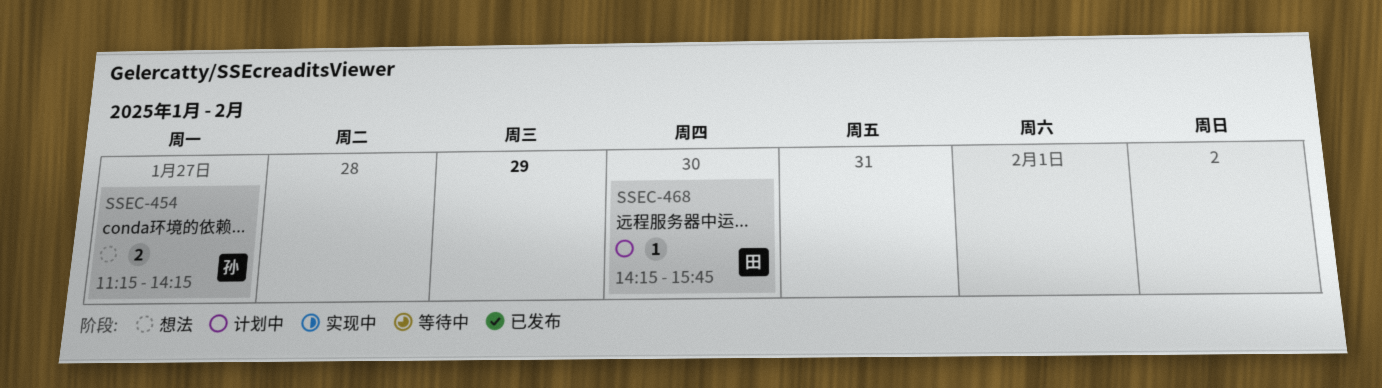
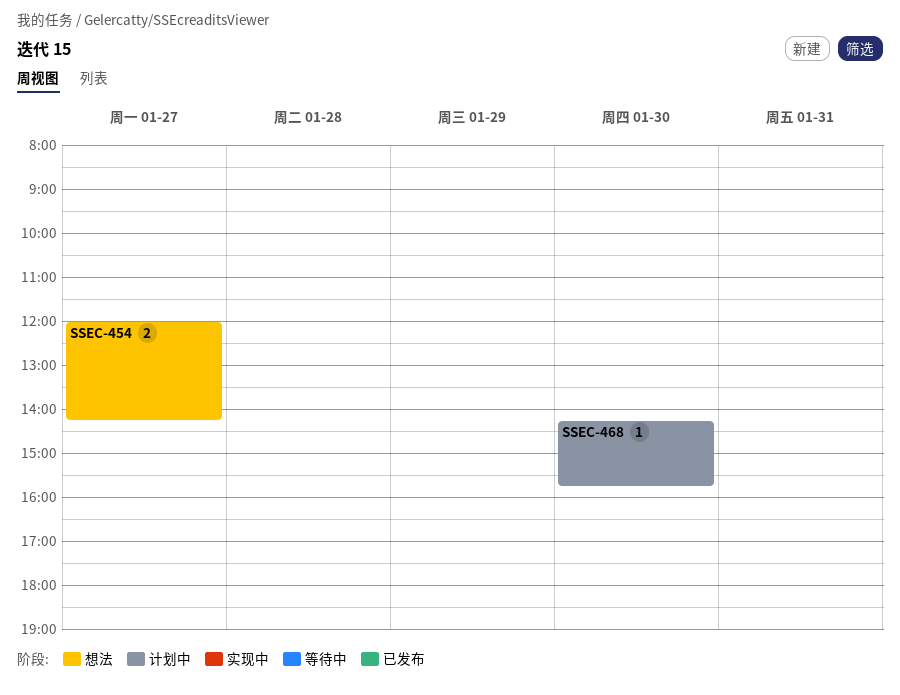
SSEC-454, begins: 11:15 -> 12:00

